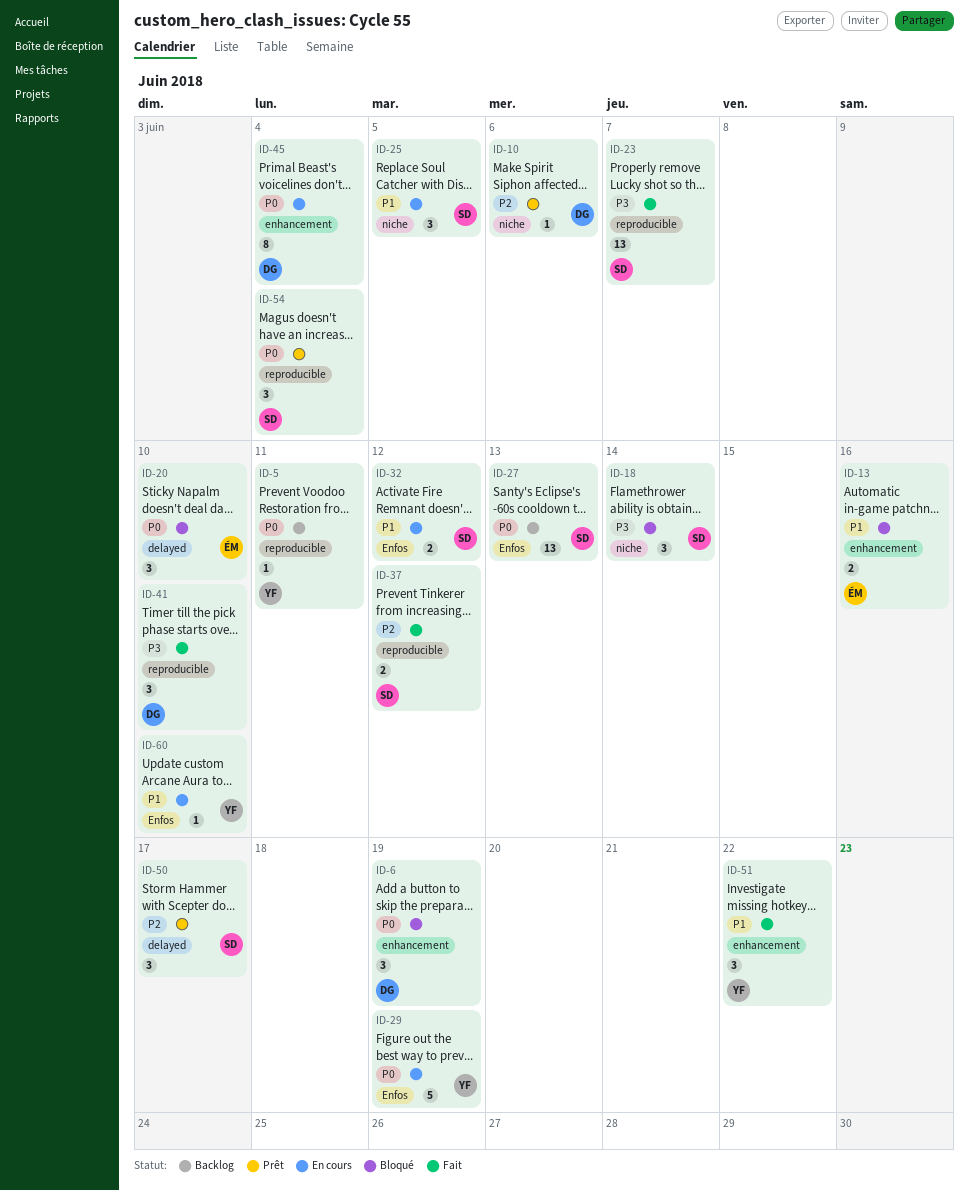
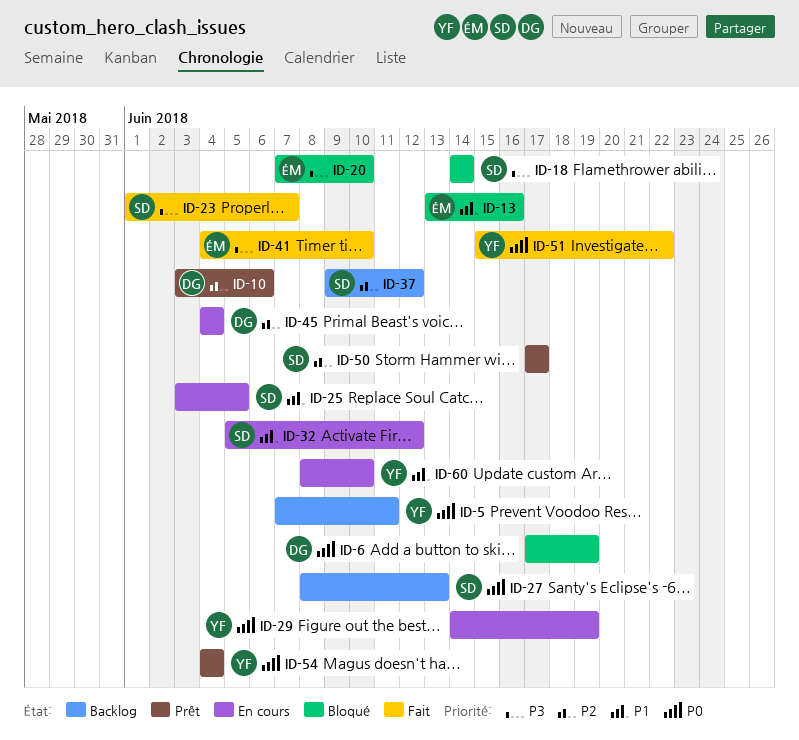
ID-20, priority: P0 -> P3
ID-37, status: Fait -> Backlog
ID-41, owner: DG -> ÉM
ID-45, priority: P0 -> P2
ID-51, priority: P1 -> P0
ID-54, owner: SD -> YF

